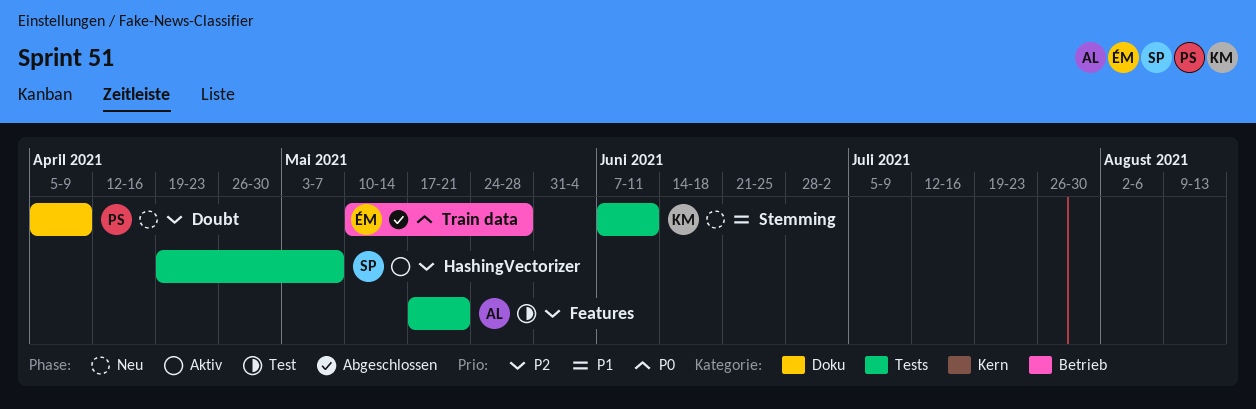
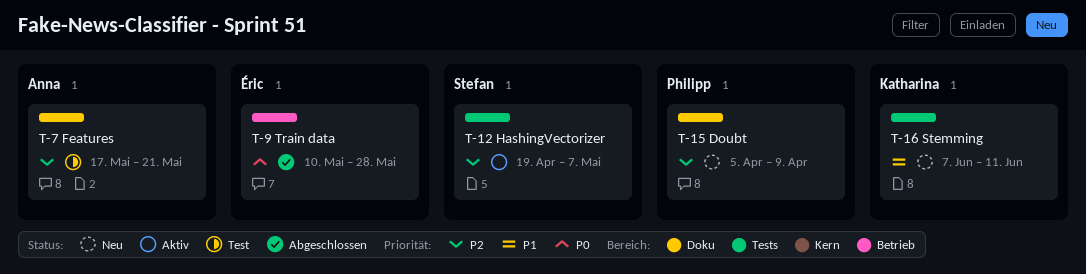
Features, label: Tests -> Doku

